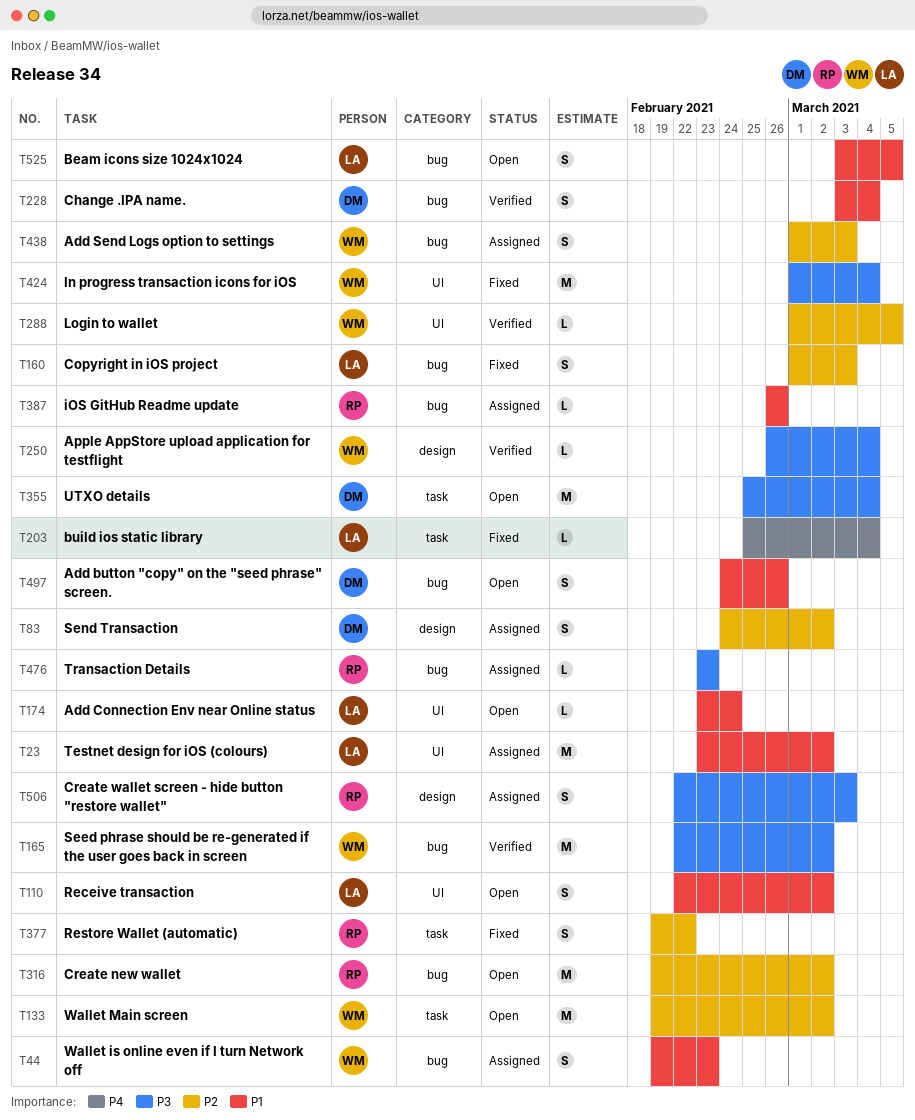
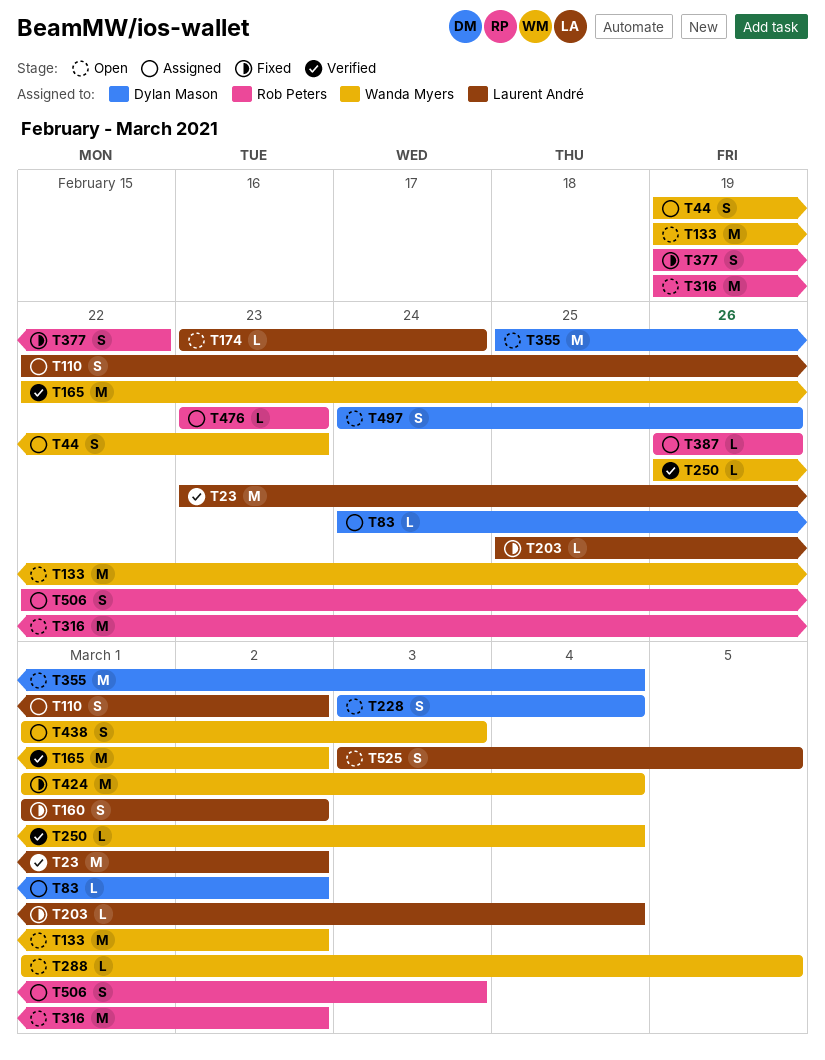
T23, status: Assigned -> Verified
T83, estimate: S -> L
T110, status: Open -> Assigned
T160, due: Mar 3 -> Mar 2
T228, status: Verified -> Open
T288, status: Verified -> Open

